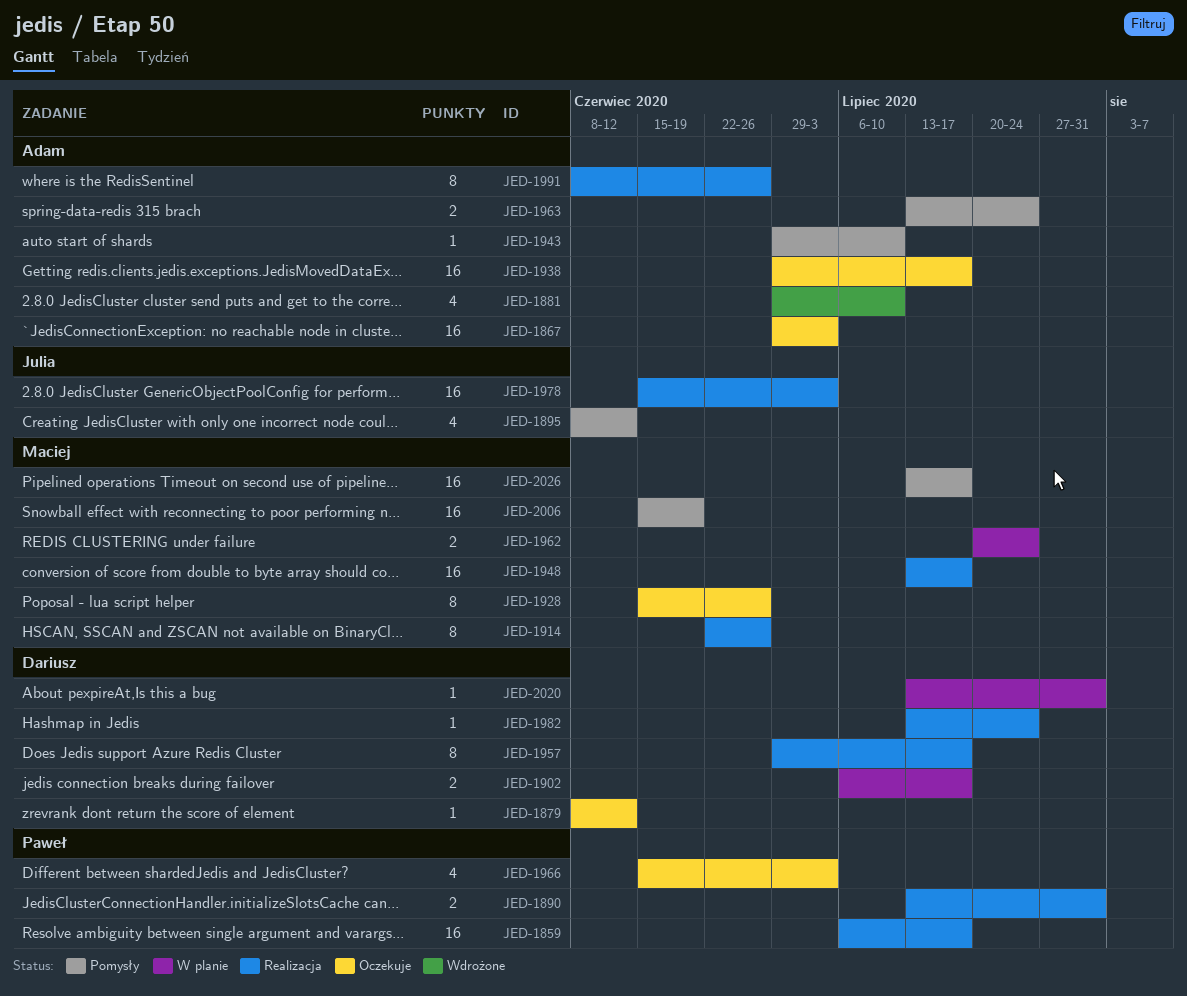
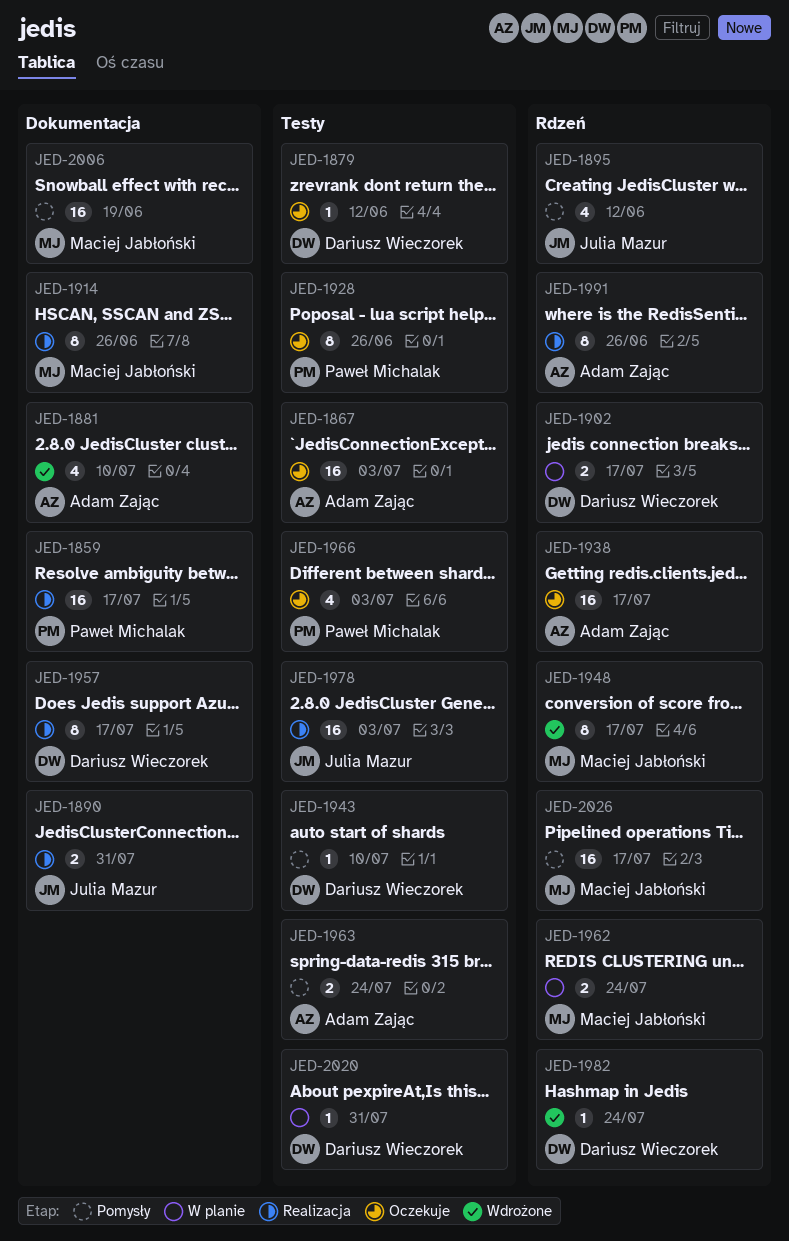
JED-1890, owner: Paweł Michalak -> Julia Mazur
JED-1928, owner: Maciej Jabłoński -> Paweł Michalak
JED-1943, owner: Adam Zając -> Dariusz Wieczorek
JED-1948, status: Realizacja -> Wdrożone
JED-1948, estimate: 16 -> 8
JED-1982, status: Realizacja -> Wdrożone

